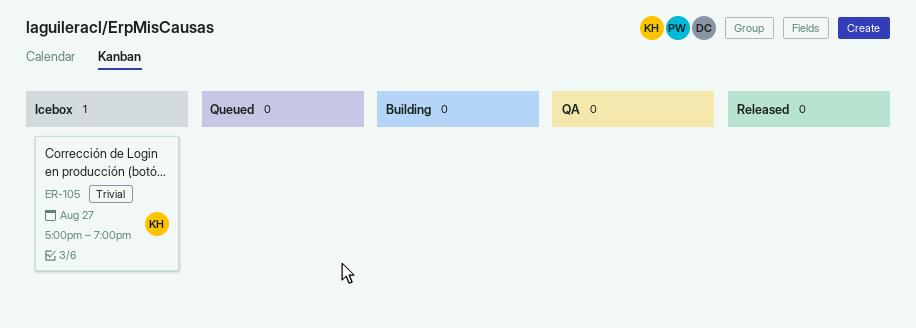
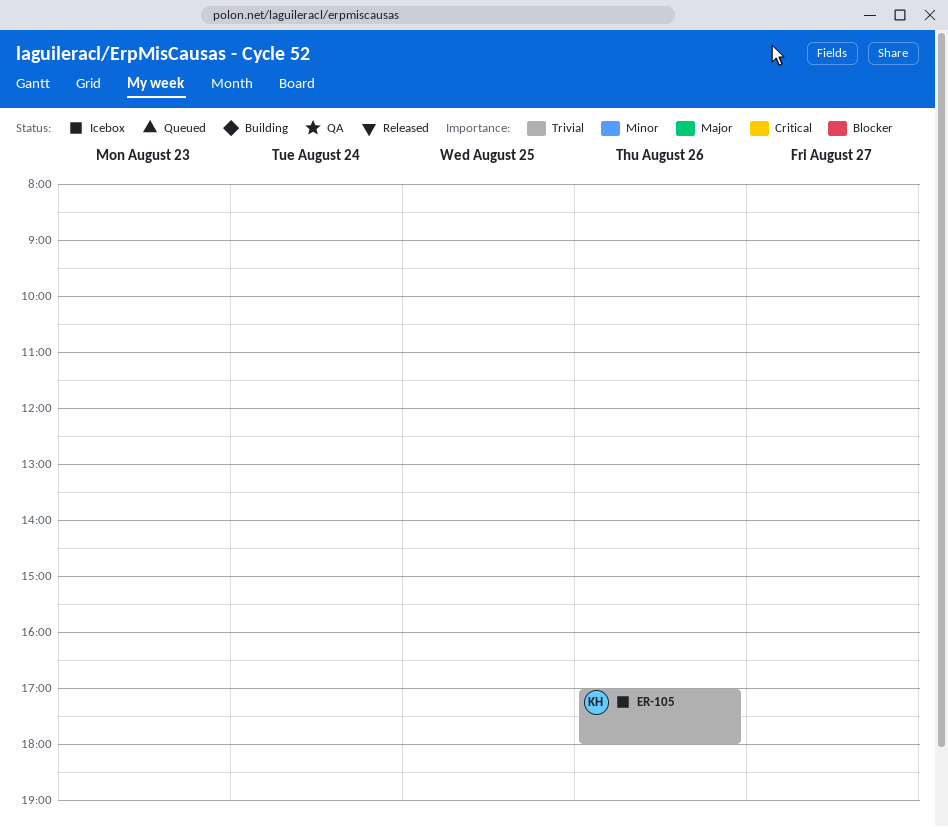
ER-105, day: Aug 27 -> Aug 26
ER-105, ends: 19:00 -> 18:00

